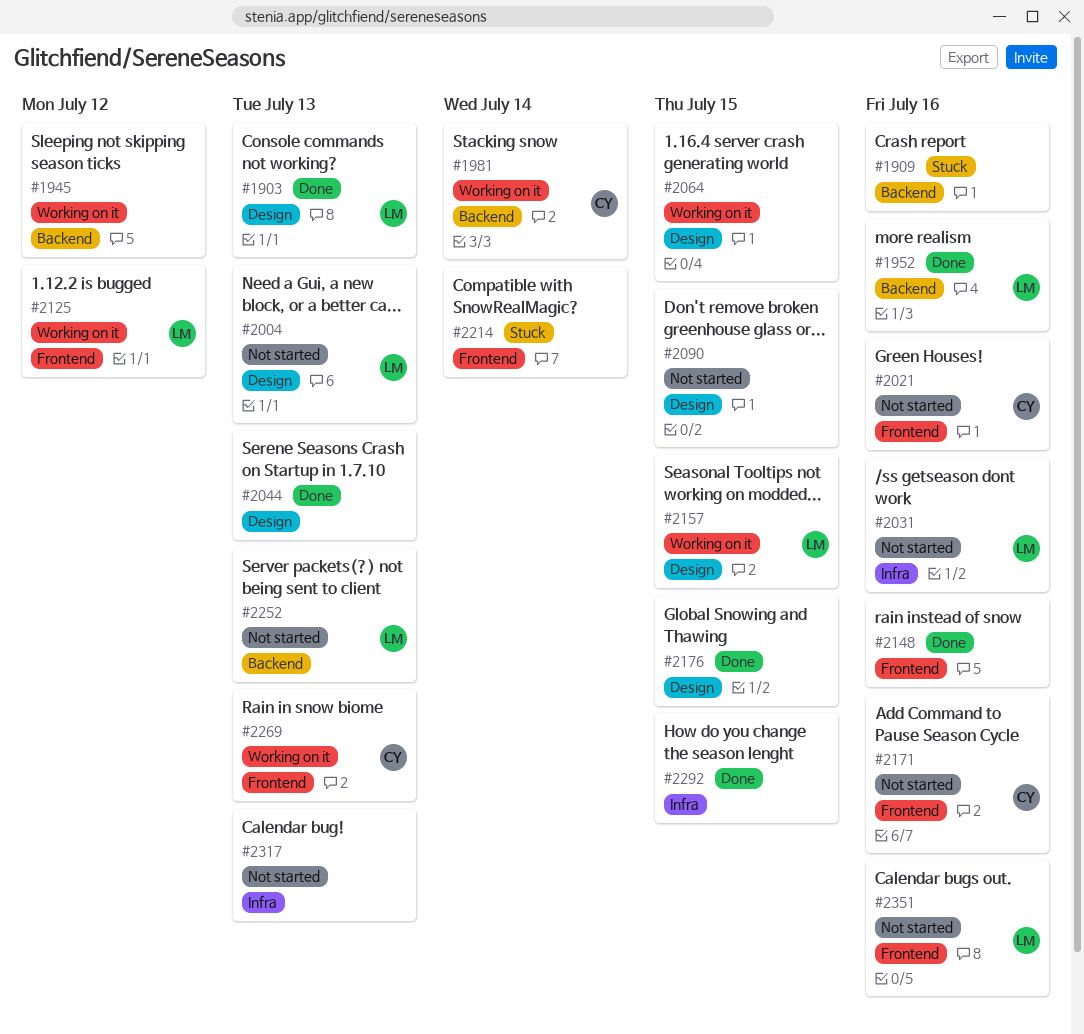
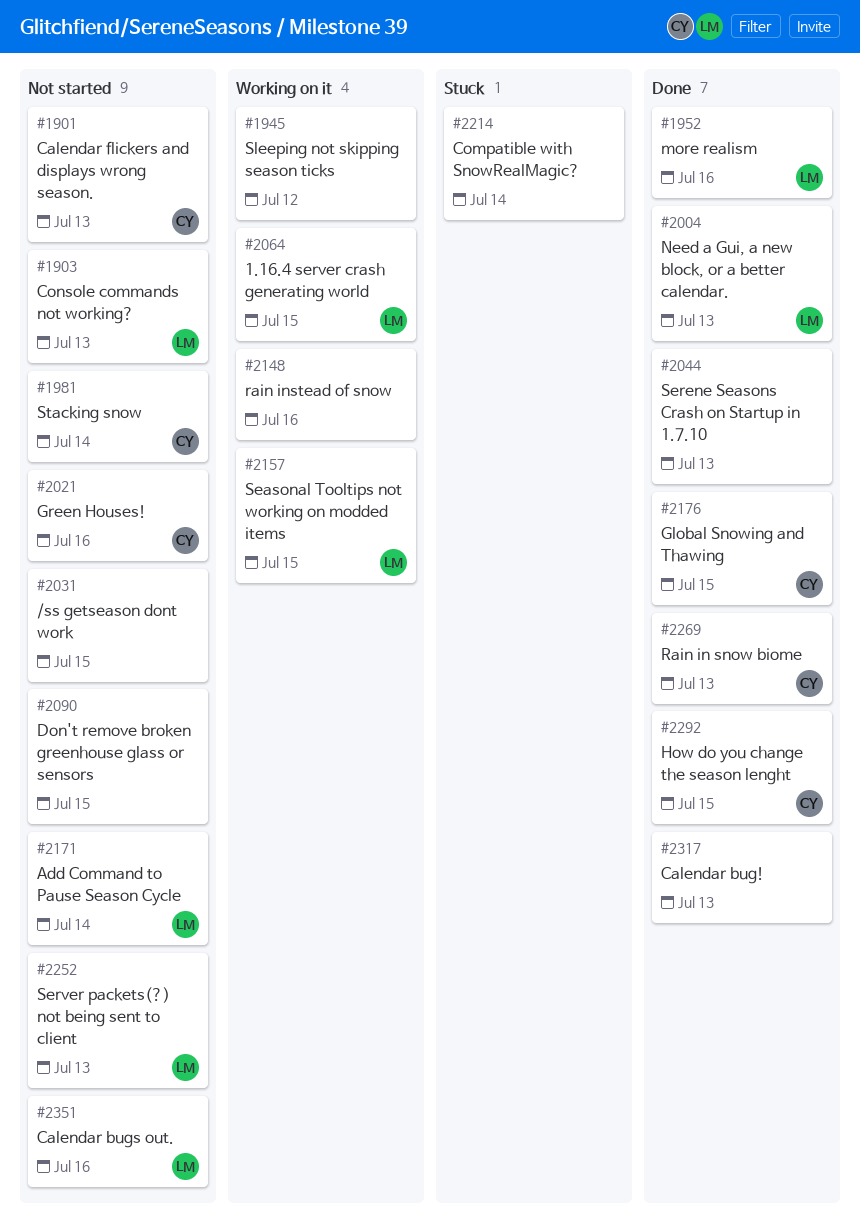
#1901: none -> present
#1903, status: Done -> Not started
#1909: present -> none
#1981, status: Working on it -> Not started
#2004, status: Not started -> Done
#2031, owner: LM -> none
#2031, due: Jul 16 -> Jul 15
#2064, owner: none -> LM
#2125: present -> none
#2148, status: Done -> Working on it
#2171, owner: CY -> LM
#2171, due: Jul 16 -> Jul 14
#2176, owner: none -> CY
#2269, status: Working on it -> Done
#2292, owner: none -> CY
#2317, status: Not started -> Done

